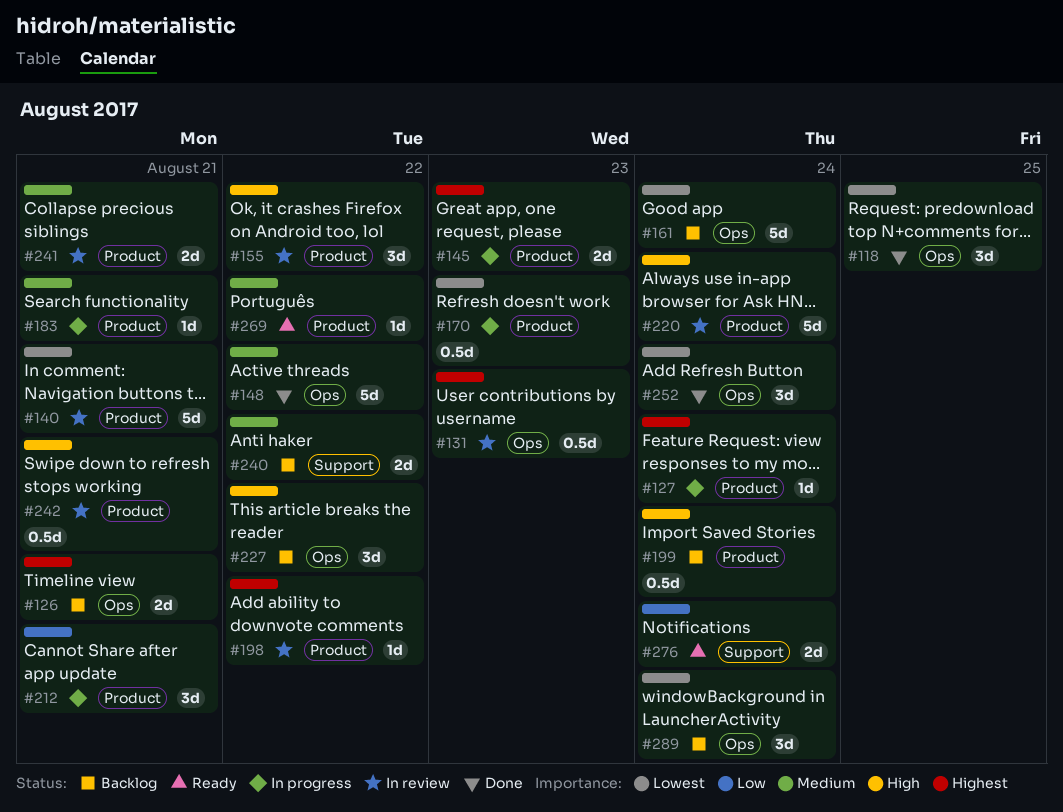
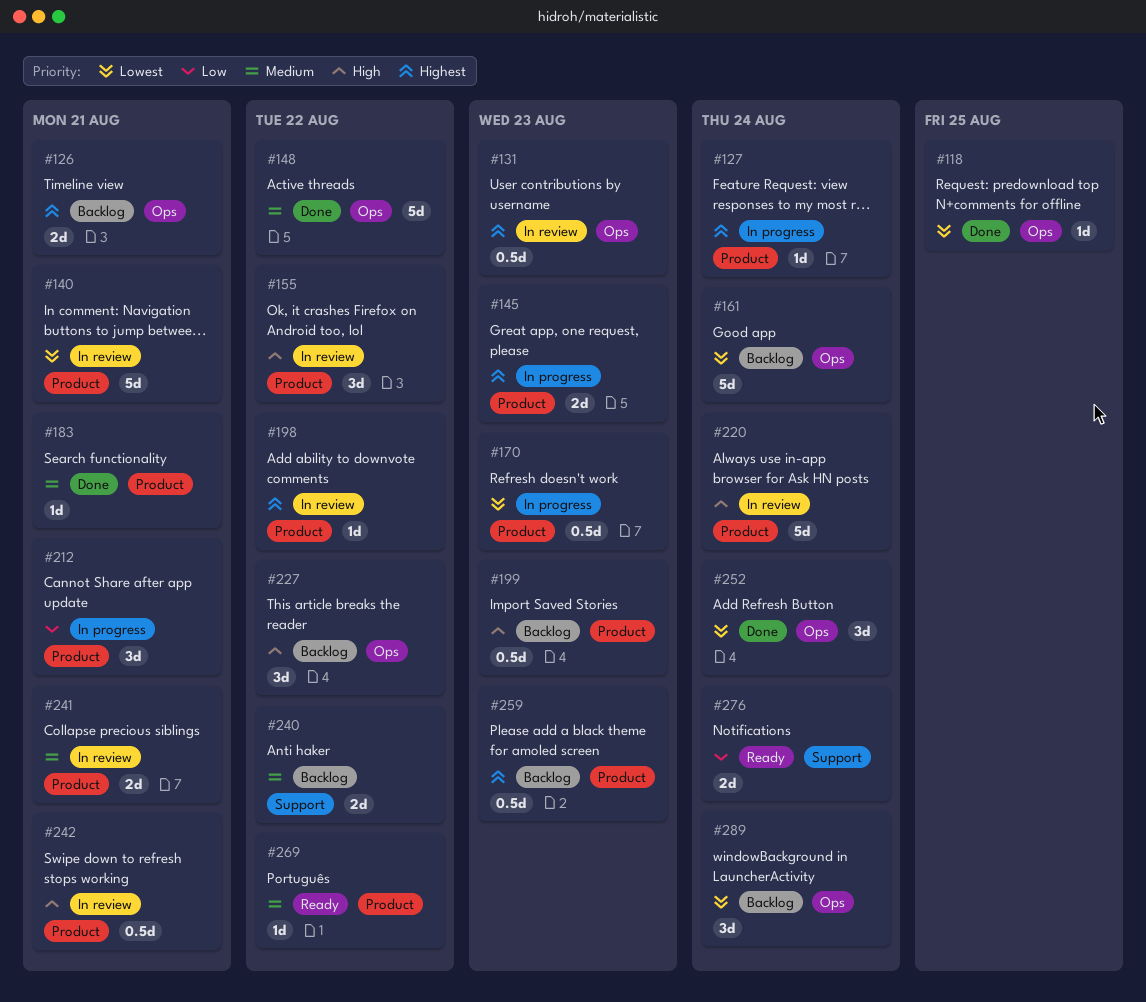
#118, estimate: 3d -> 1d
#183, status: In progress -> Done
#199, due: Aug 24 -> Aug 23
#259: none -> present

